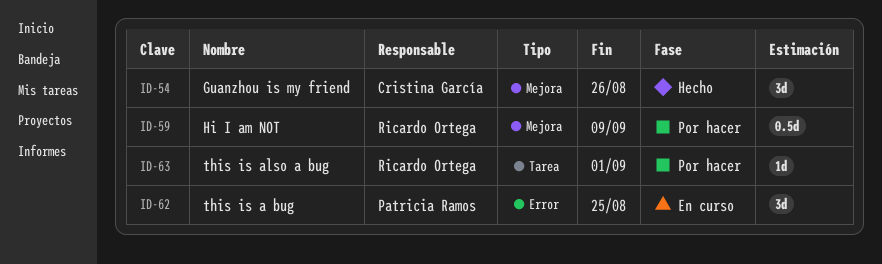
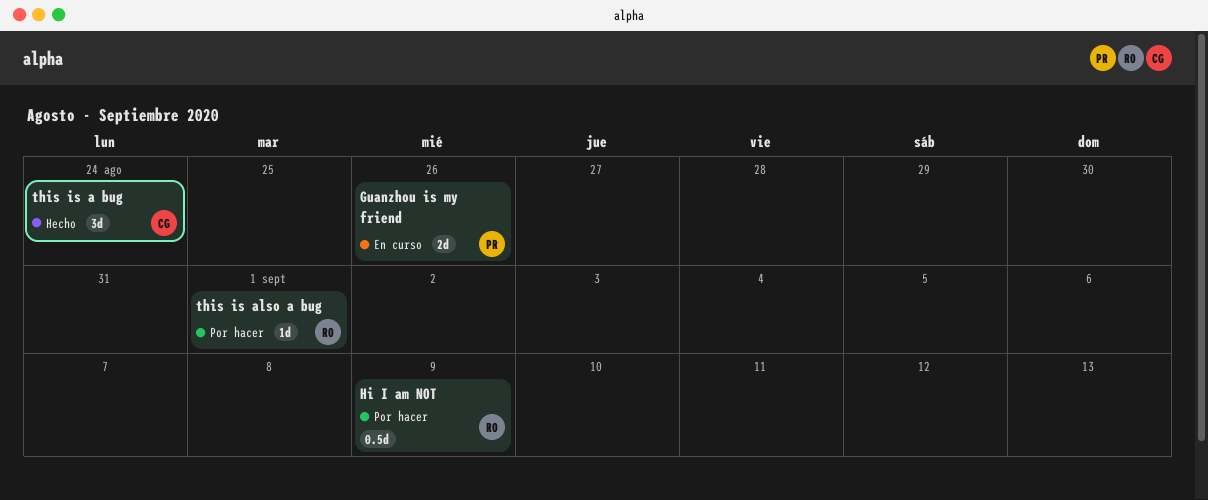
Guanzhou is my friend, status: Hecho -> En curso
Guanzhou is my friend, owner: Cristina García -> Patricia Ramos
Guanzhou is my friend, estimate: 3d -> 2d
this is a bug, status: En curso -> Hecho
this is a bug, owner: Patricia Ramos -> Cristina García
this is a bug, due: Aug 25 -> Aug 24

